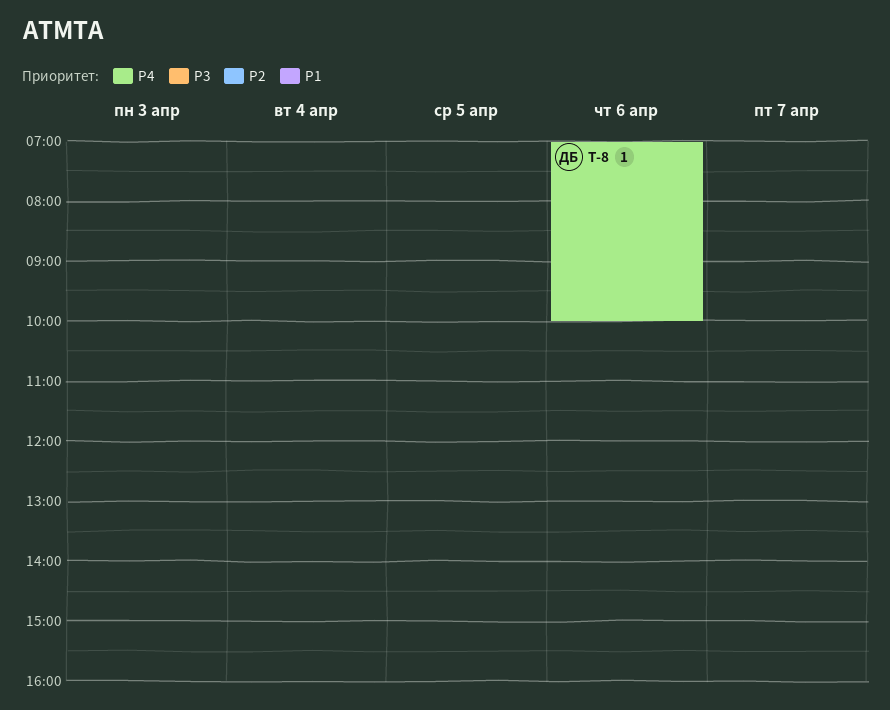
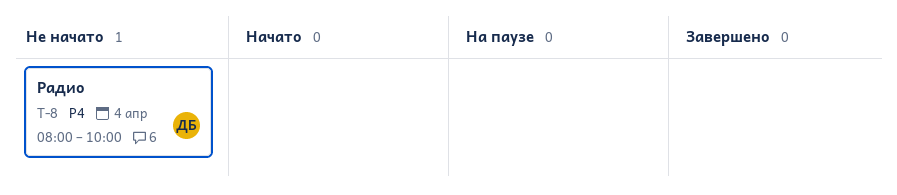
T-8, day: Apr 6 -> Apr 4
T-8, begins: 07:00 -> 08:00

